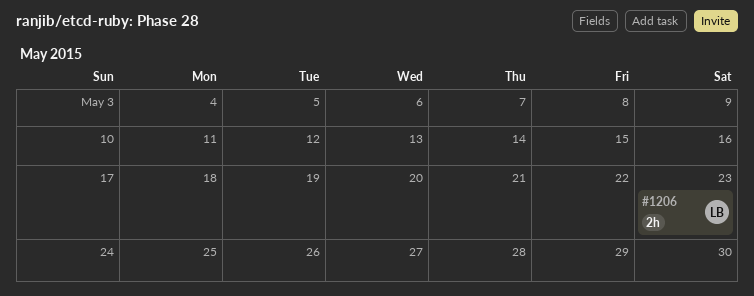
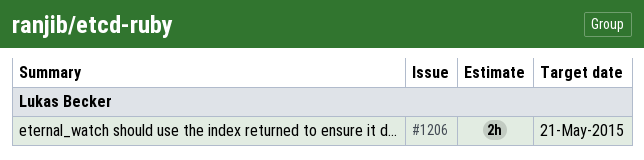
#1206, due: May 23 -> May 21

